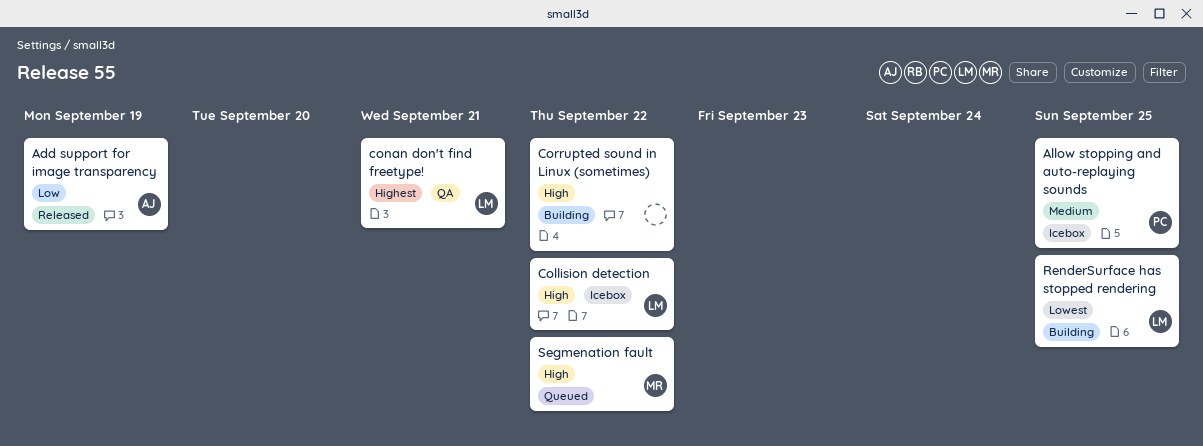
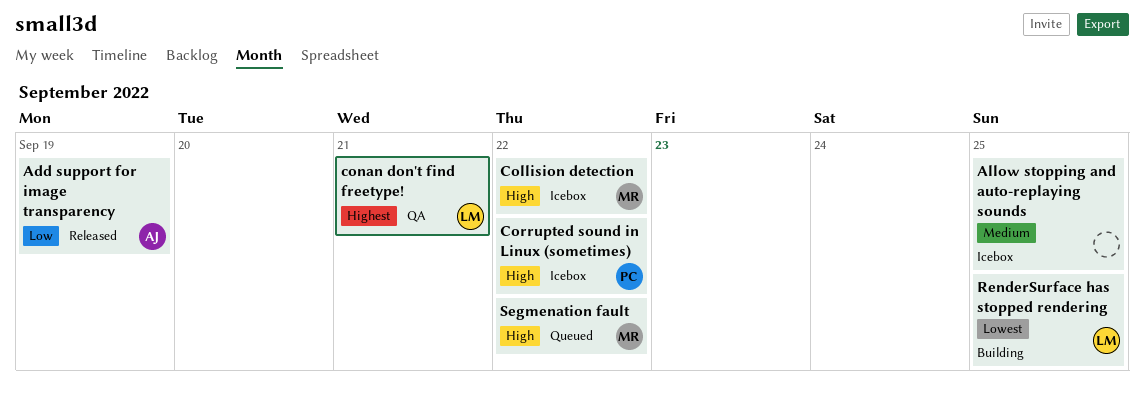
Allow stopping and auto-replaying sounds, owner: PC -> none
Collision detection, owner: LM -> MR
Corrupted sound in Linux (sometimes), status: Building -> Icebox
Corrupted sound in Linux (sometimes), owner: none -> PC

